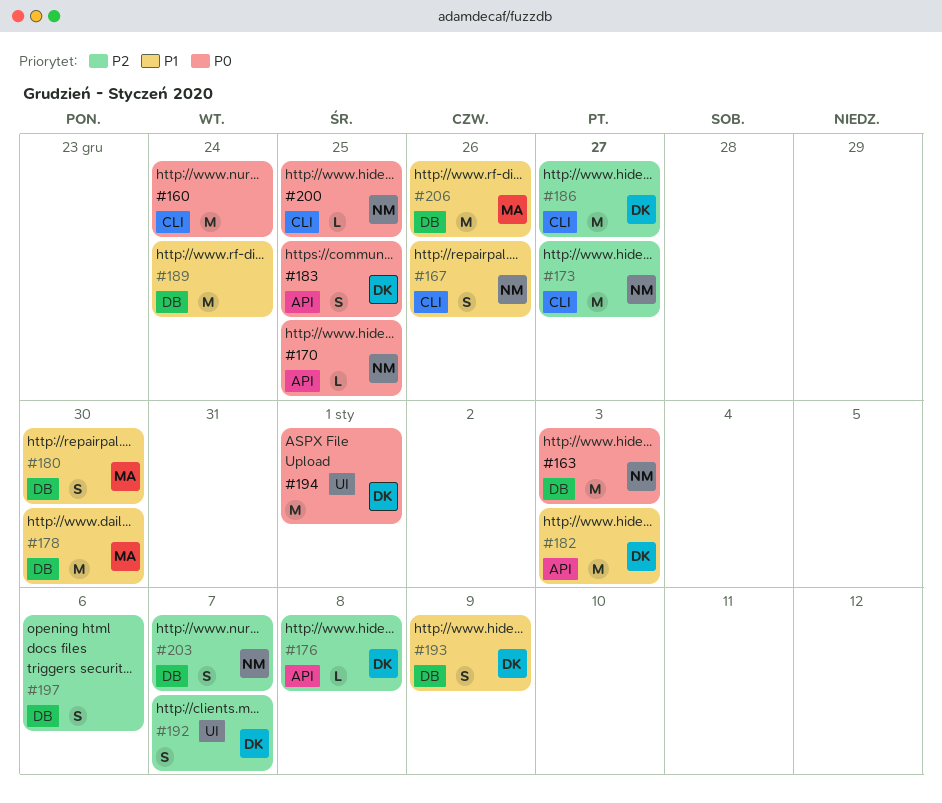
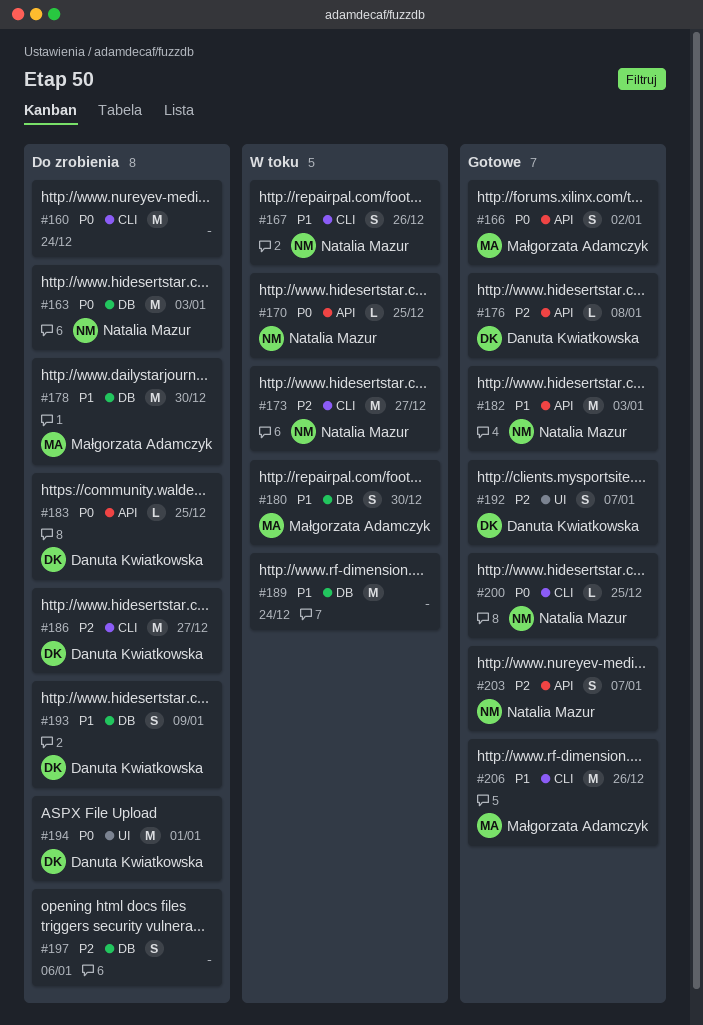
#166: none -> present
#182, owner: Danuta Kwiatkowska -> Natalia Mazur
#183, estimate: S -> L
#203, label: DB -> API
#206, label: DB -> CLI

